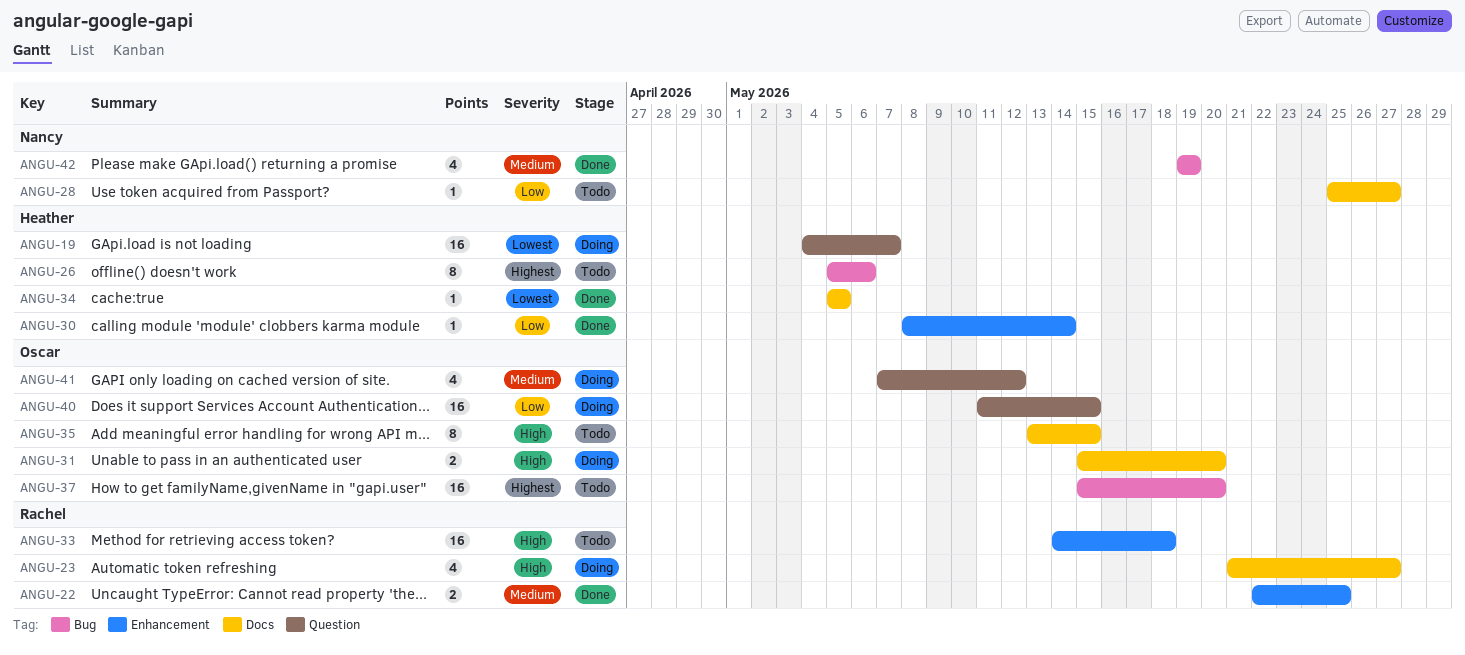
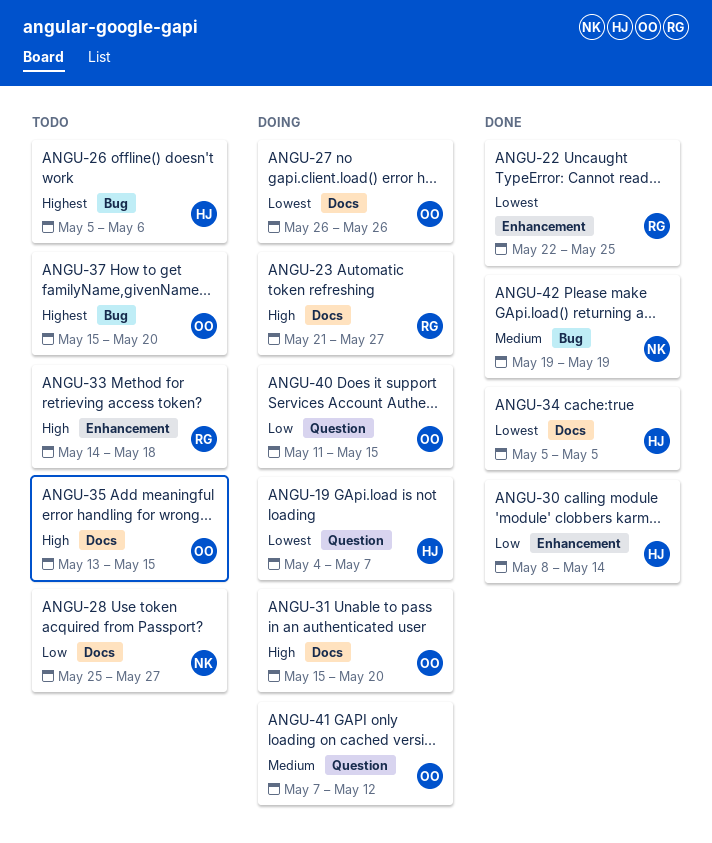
ANGU-22, priority: Medium -> Lowest
ANGU-27: none -> present

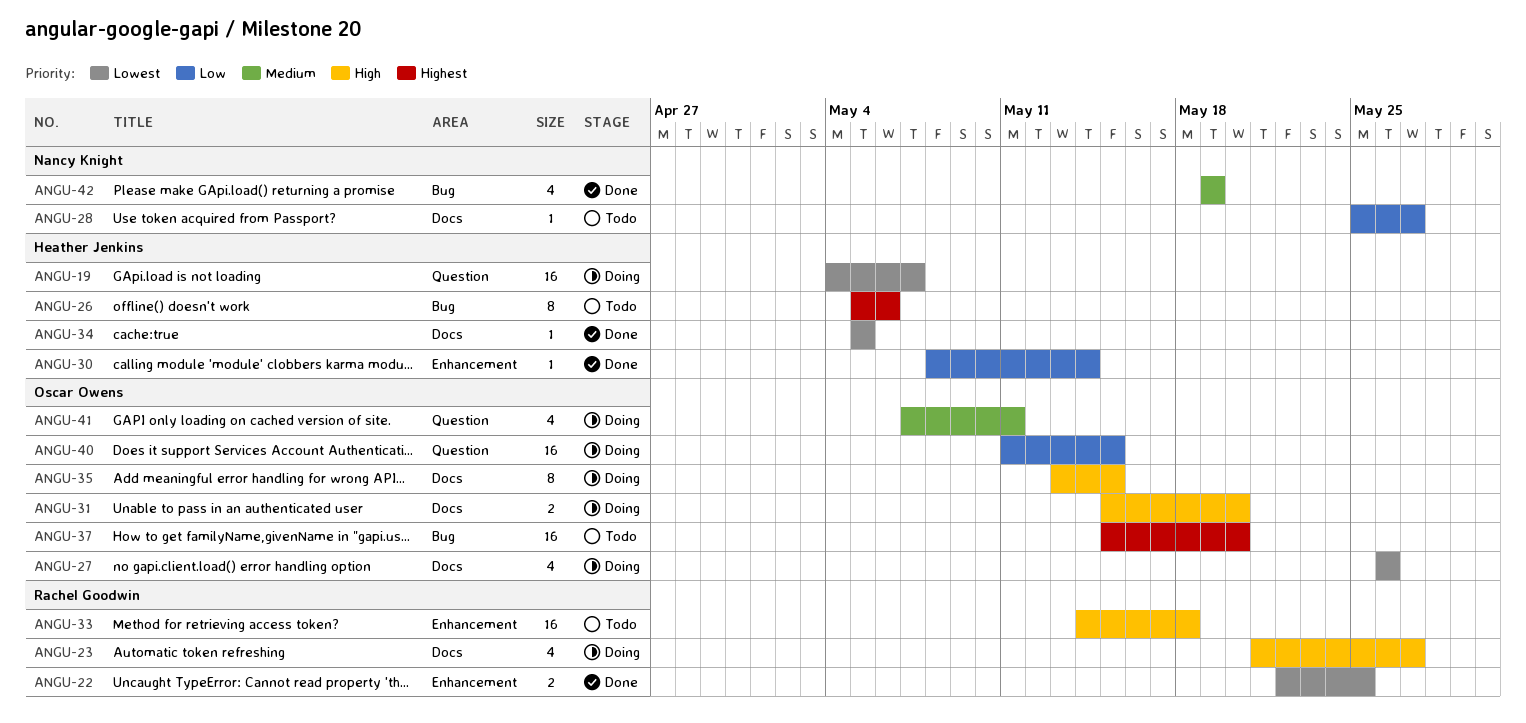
ANGU-35, status: Todo -> Doing
ANGU-41, due: May 12 -> May 11

